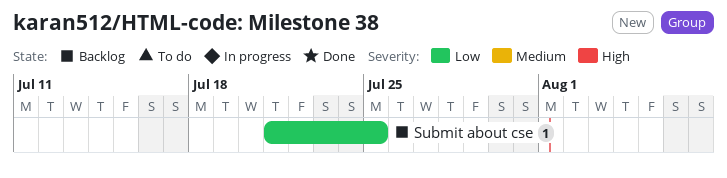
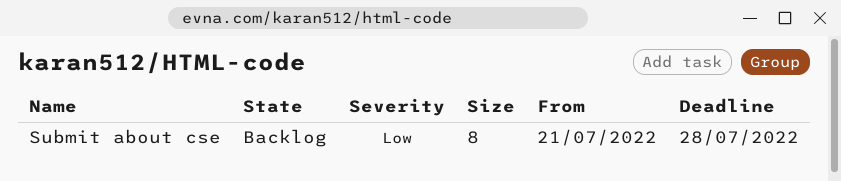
Submit about cse, estimate: 1 -> 8
Submit about cse, due: Jul 25 -> Jul 28

